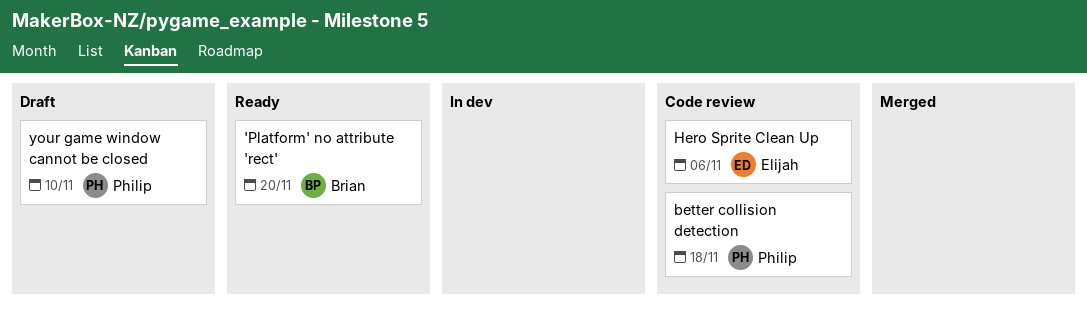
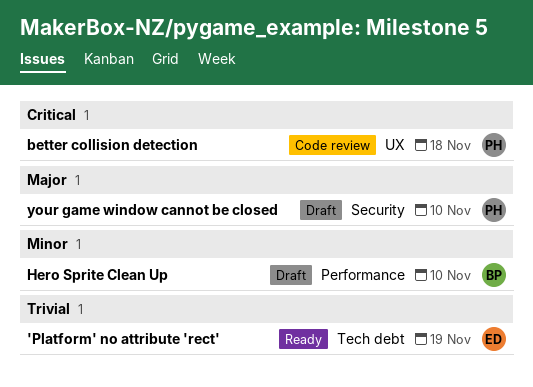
'Platform' no attribute 'rect', owner: Brian -> Elijah
'Platform' no attribute 'rect', due: Nov 20 -> Nov 19
Hero Sprite Clean Up, status: Code review -> Draft
Hero Sprite Clean Up, owner: Elijah -> Brian
Hero Sprite Clean Up, due: Nov 6 -> Nov 10

